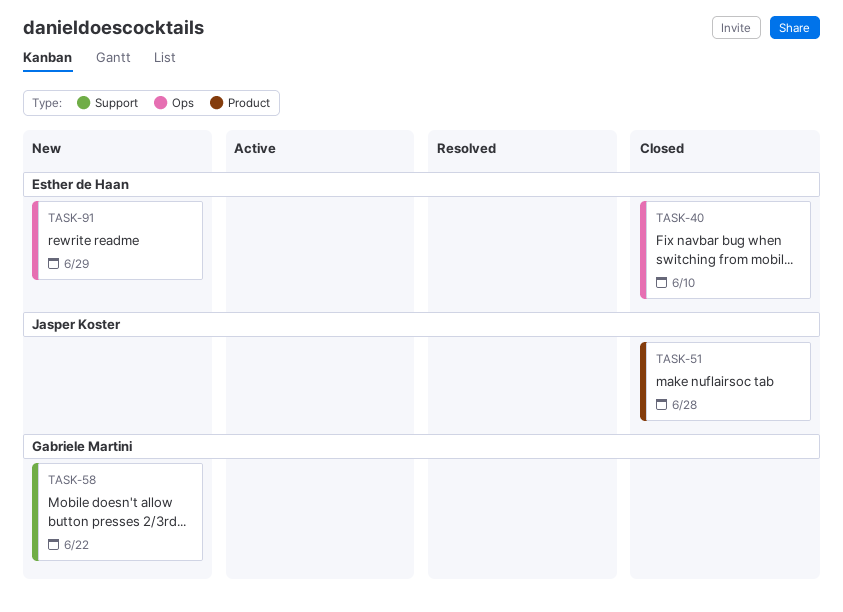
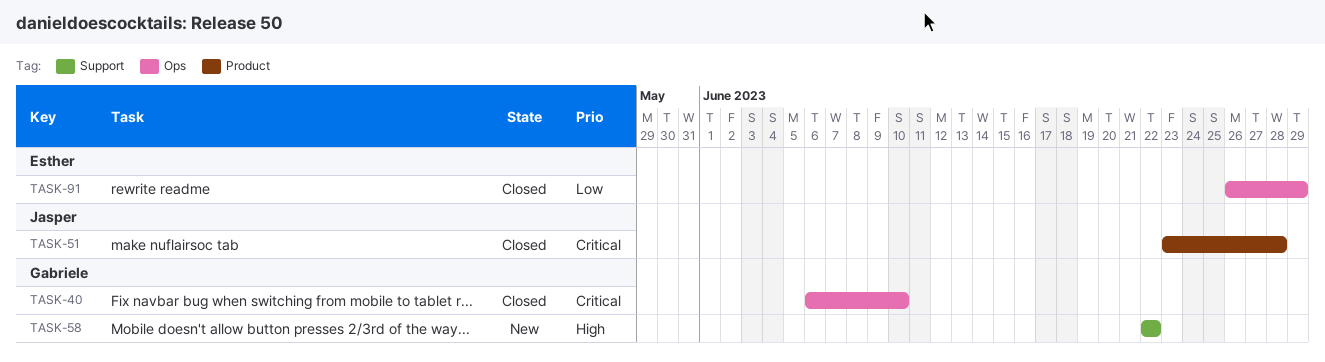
TASK-40, owner: Esther de Haan -> Gabriele Martini
TASK-91, status: New -> Closed

